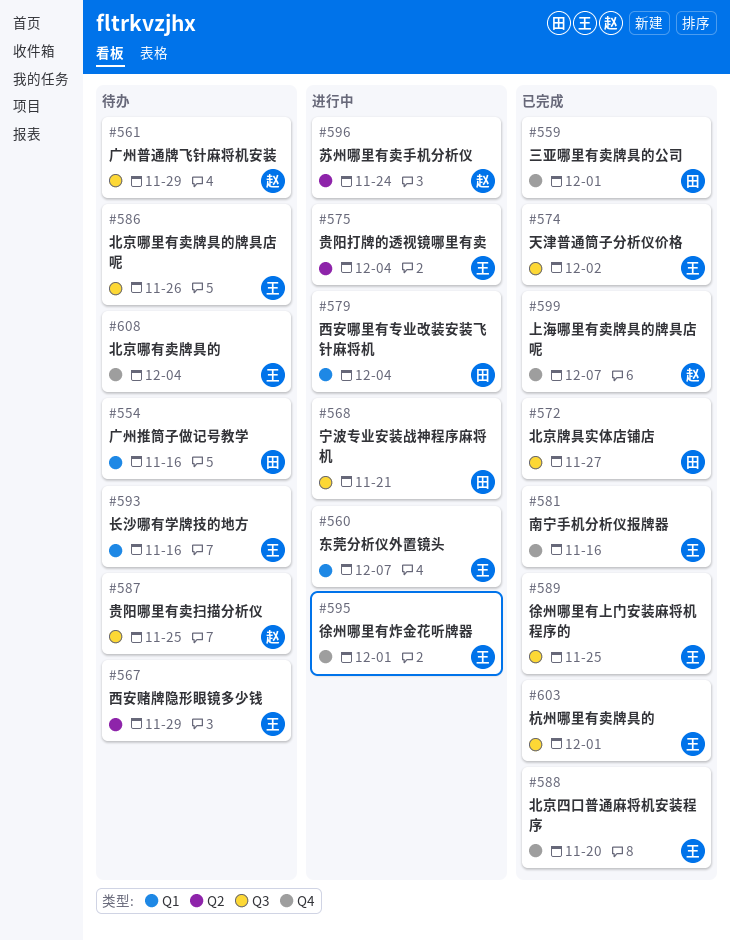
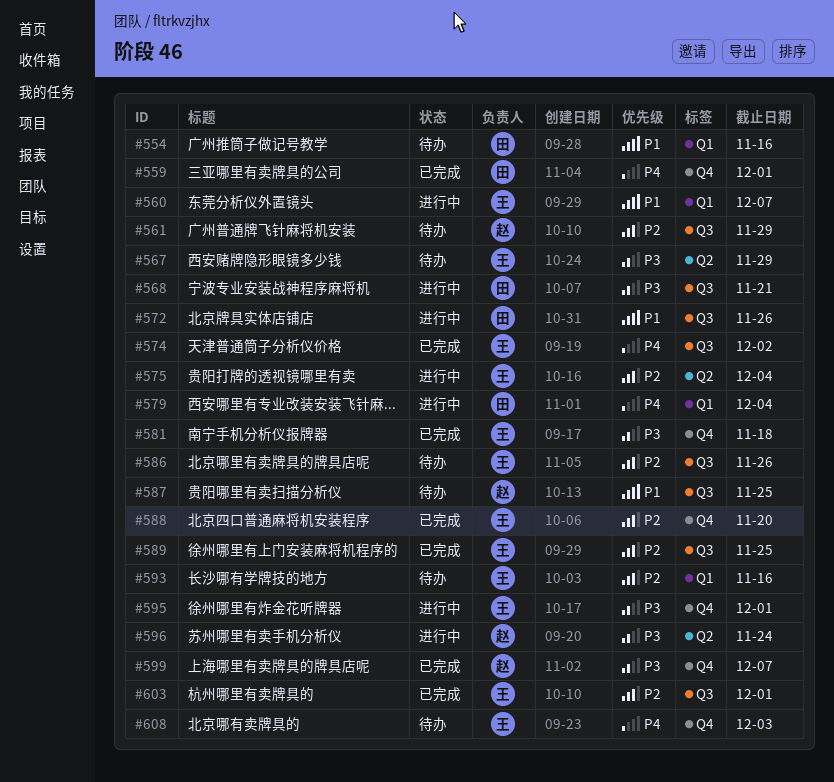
#572, status: 已完成 -> 进行中
#572, due: Nov 27 -> Nov 26
#581, due: Nov 16 -> Nov 18
#608, due: Dec 4 -> Dec 3

